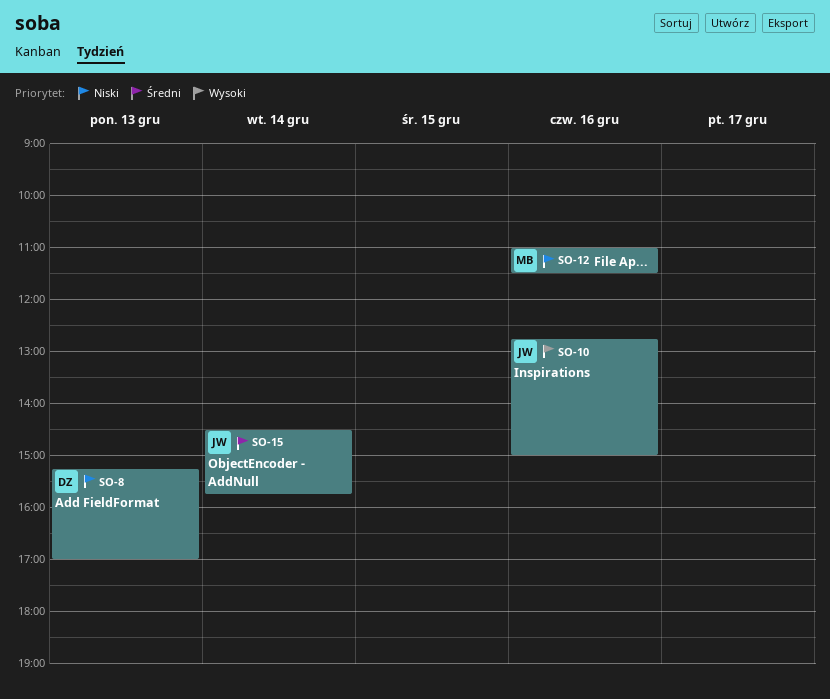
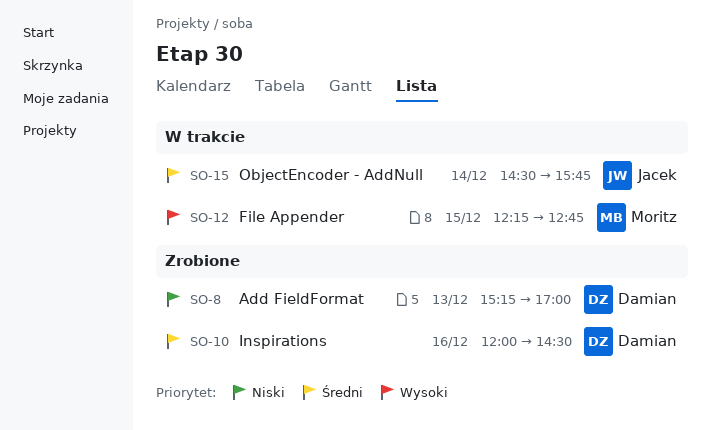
SO-10, owner: Jacek -> Damian
SO-10, priority: Wysoki -> Średni
SO-10, begins: 12:45 -> 12:00
SO-10, ends: 15:00 -> 14:30
SO-12, priority: Niski -> Wysoki
SO-12, day: Dec 16 -> Dec 15
SO-12, begins: 11:00 -> 12:15
SO-12, ends: 11:30 -> 12:45

